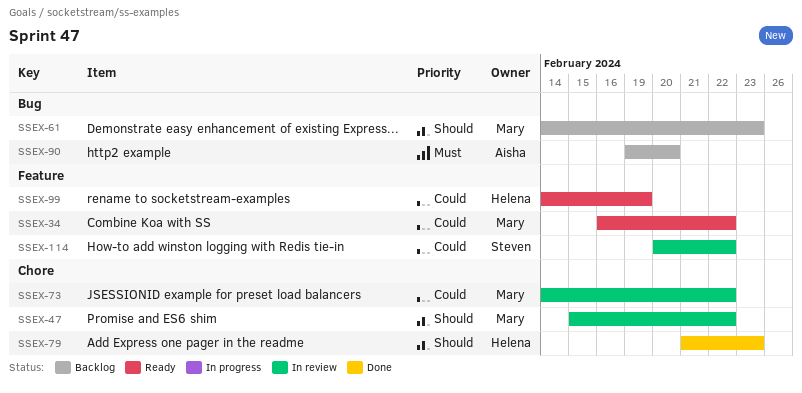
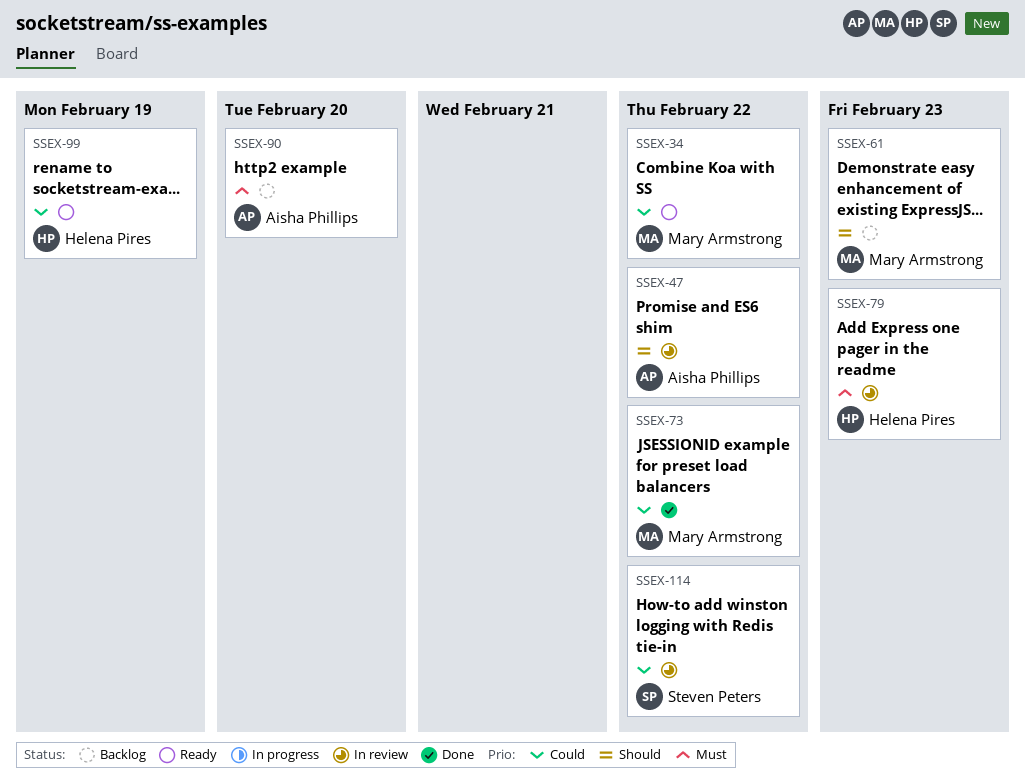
SSEX-47, owner: Mary Armstrong -> Aisha Phillips
SSEX-73, status: In review -> Done
SSEX-79, status: Done -> In review
SSEX-79, priority: Should -> Must

